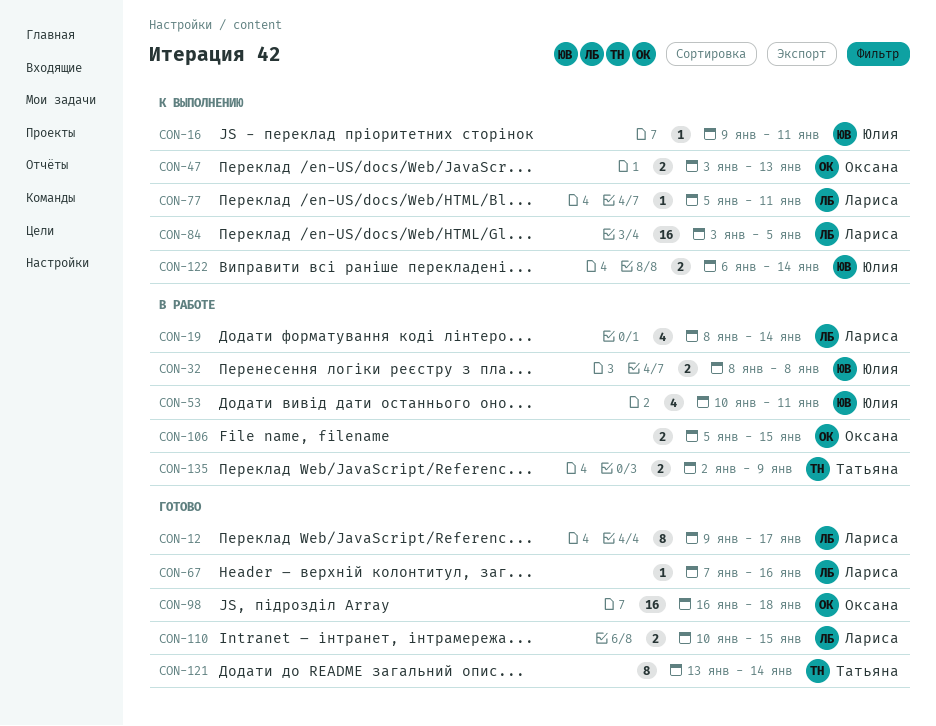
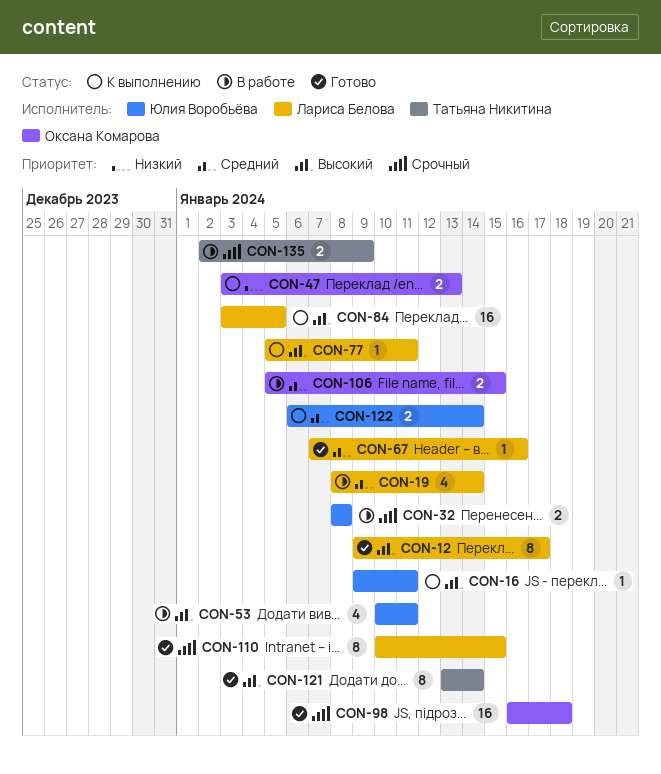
CON-110, estimate: 2 -> 8

